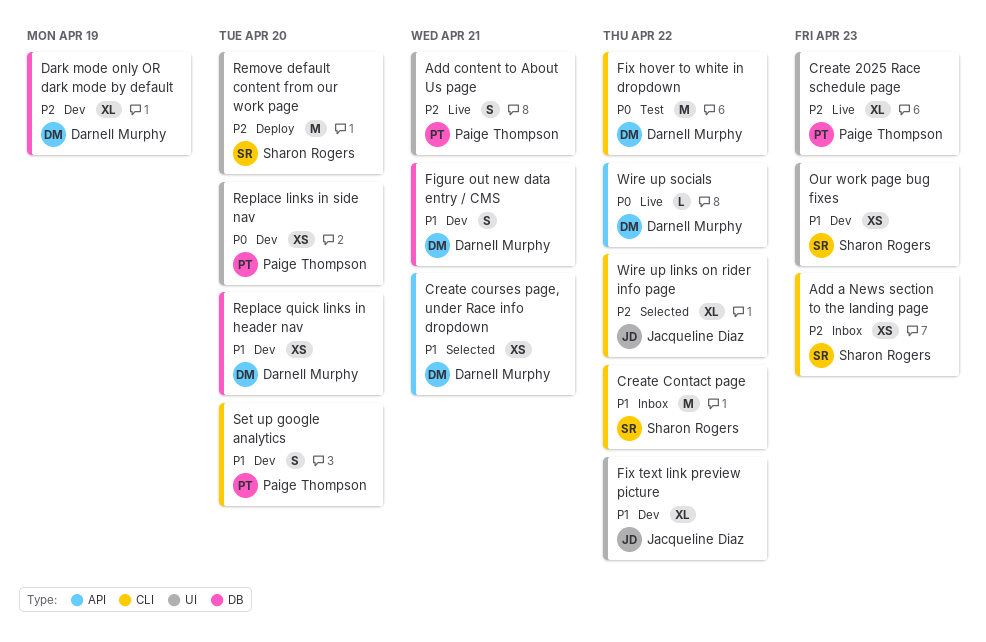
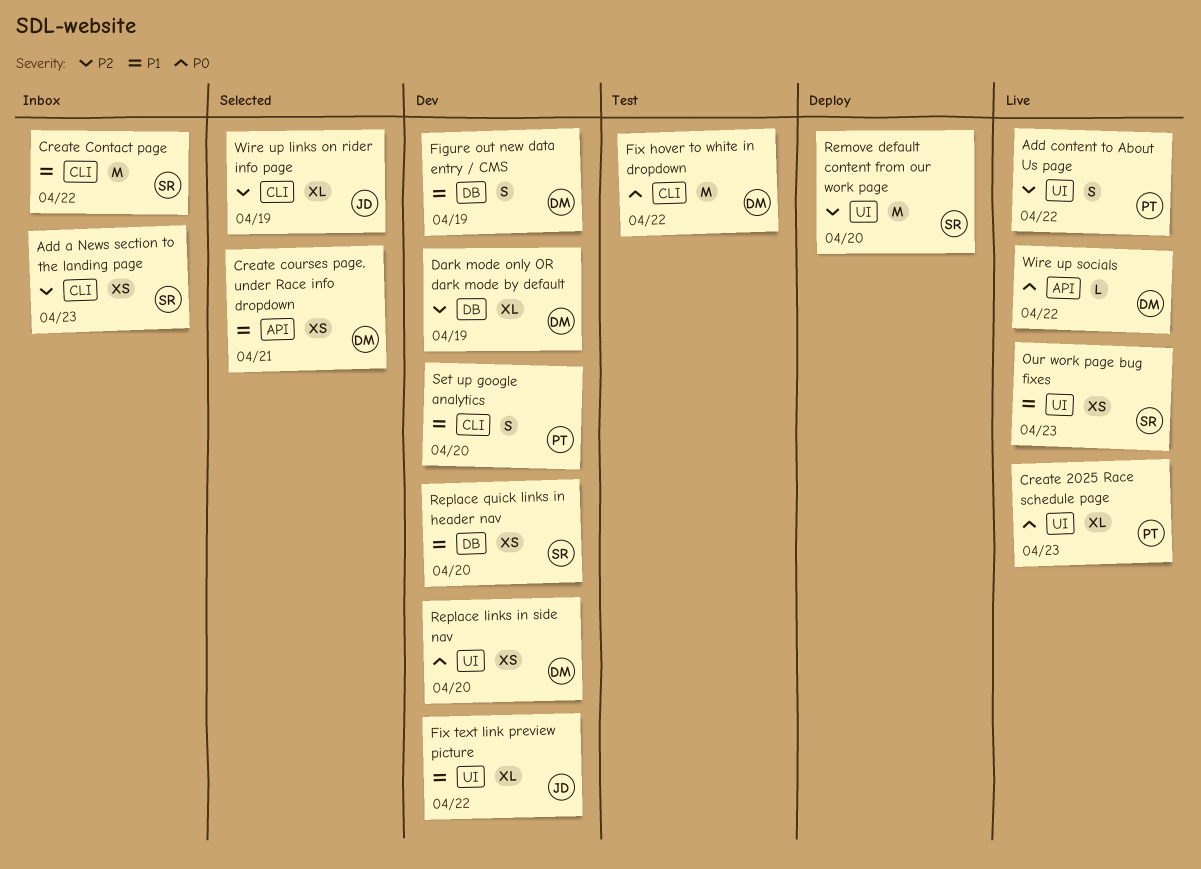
Add content to About Us page, due: Apr 21 -> Apr 22
Create 2025 Race schedule page, priority: P2 -> P0
Figure out new data entry / CMS, due: Apr 21 -> Apr 19
Our work page bug fixes, status: Dev -> Live
Replace links in side nav, owner: Paige Thompson -> Darnell Murphy
Replace quick links in header nav, owner: Darnell Murphy -> Sharon Rogers
Wire up links on rider info page, due: Apr 22 -> Apr 19

